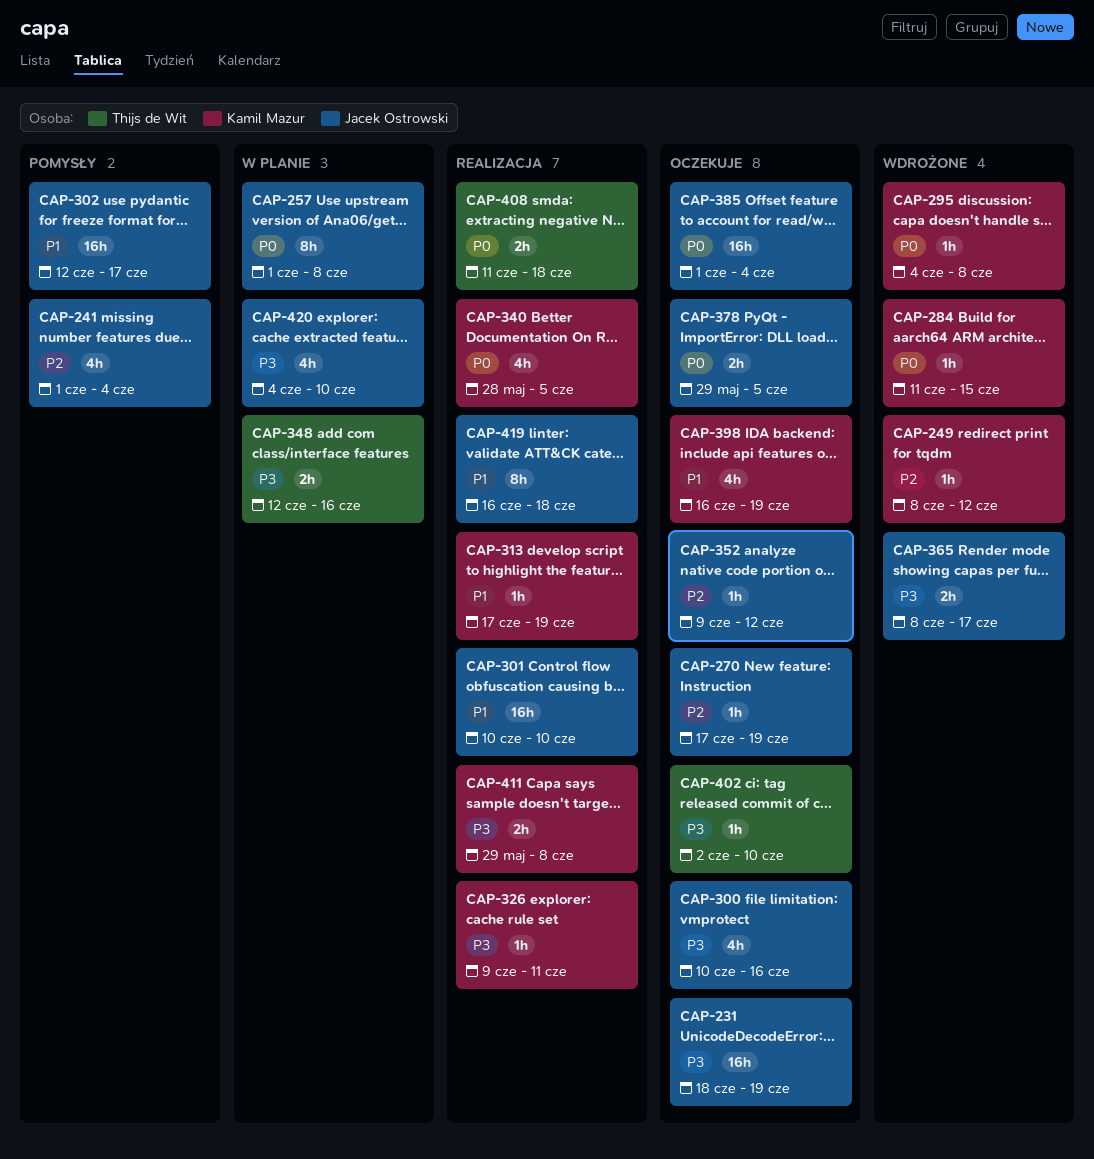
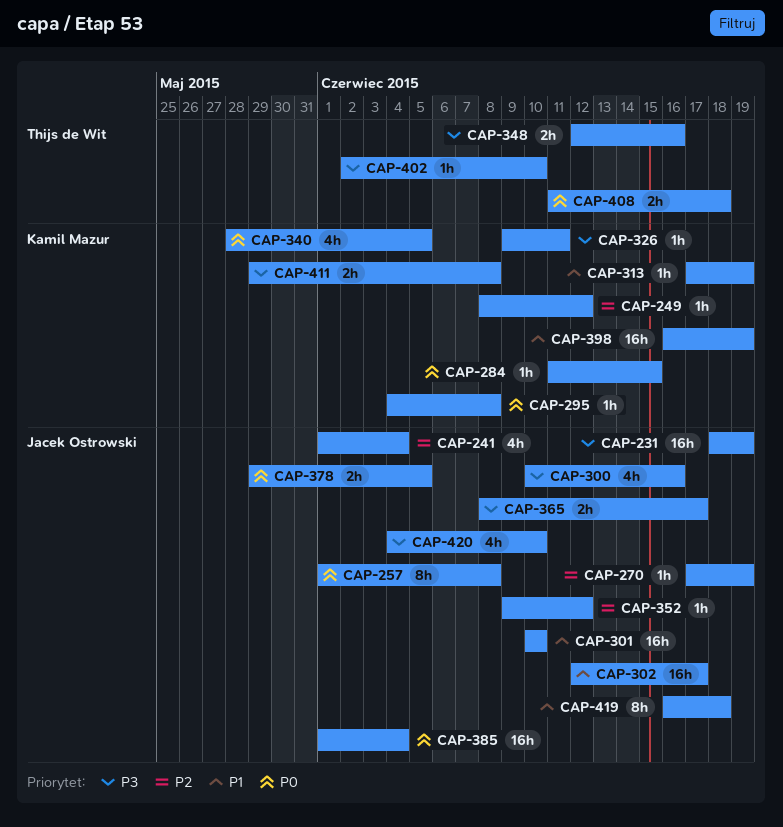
CAP-398, estimate: 4h -> 16h

